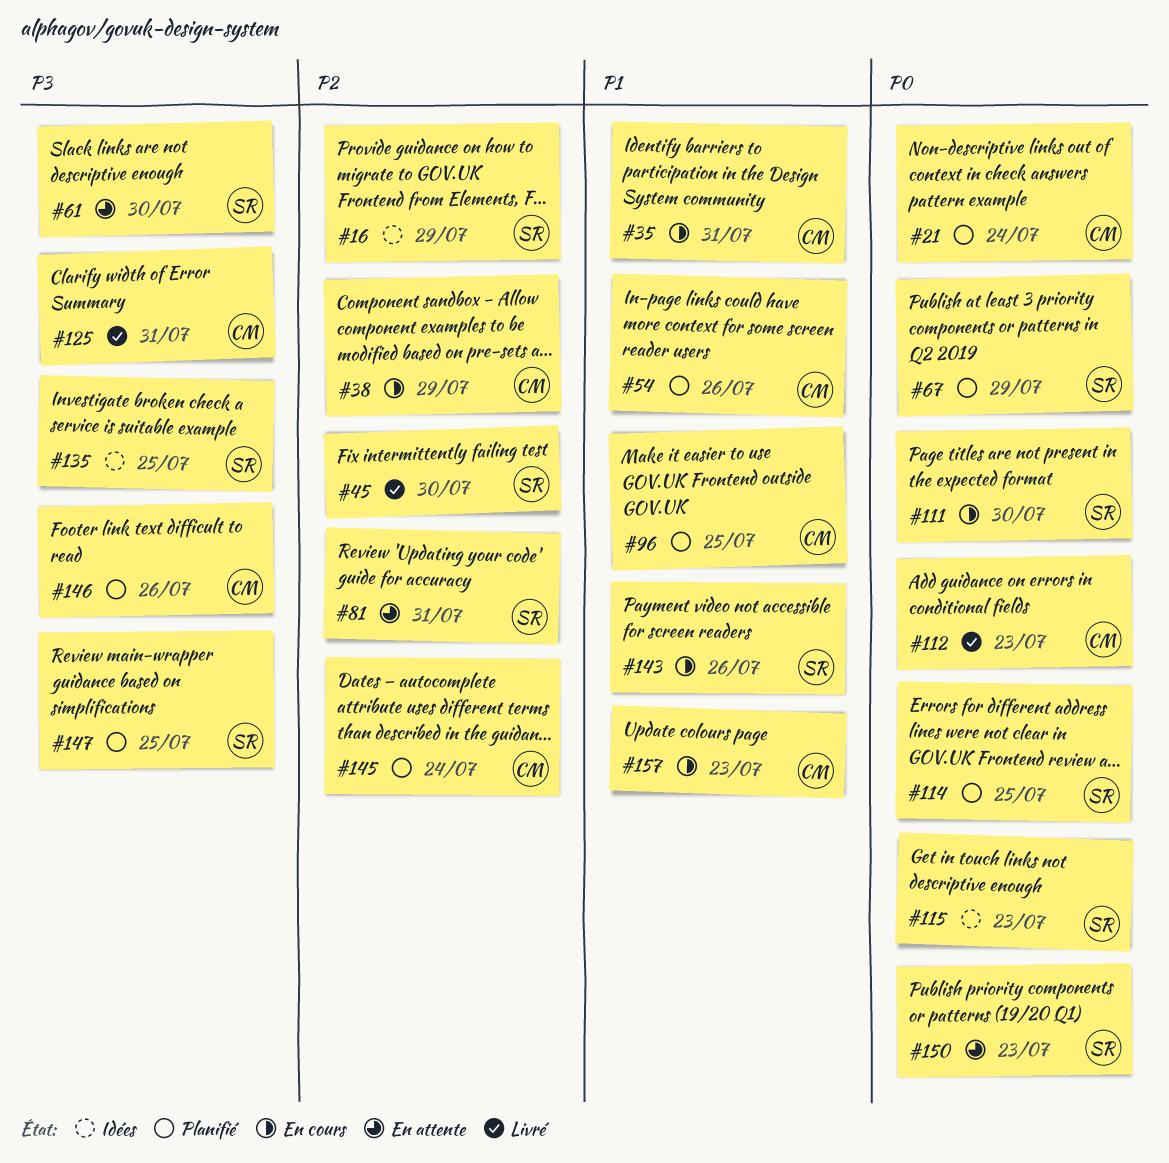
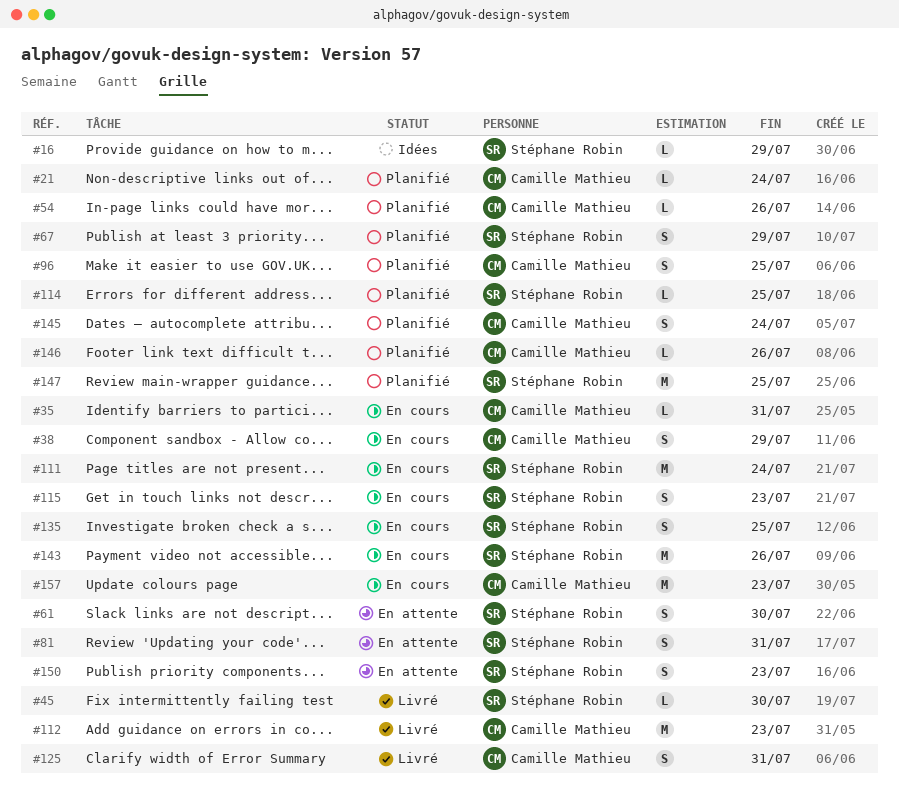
#111, due: Jul 30 -> Jul 24
#115, status: Idées -> En cours
#135, status: Idées -> En cours

